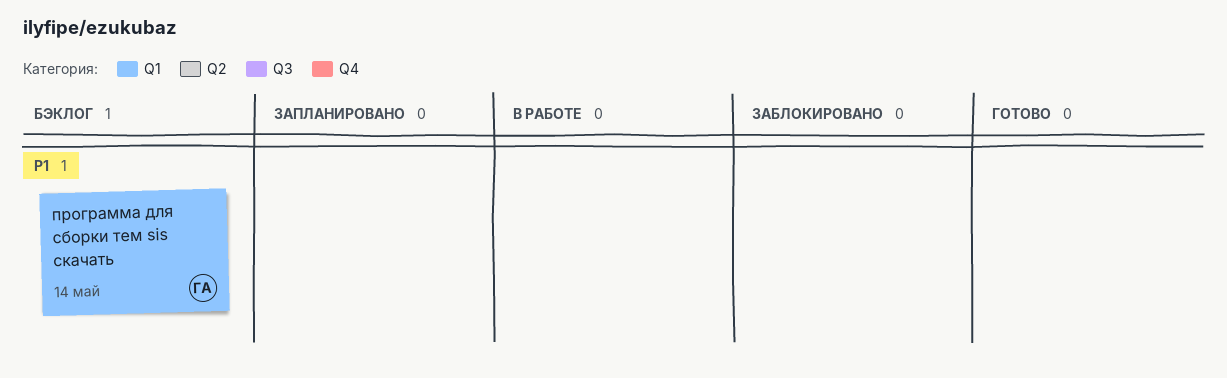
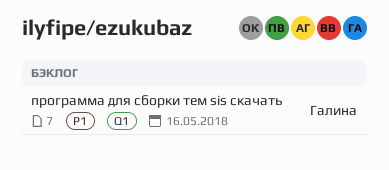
программа для сборки тем sis скачать, due: May 14 -> May 16

